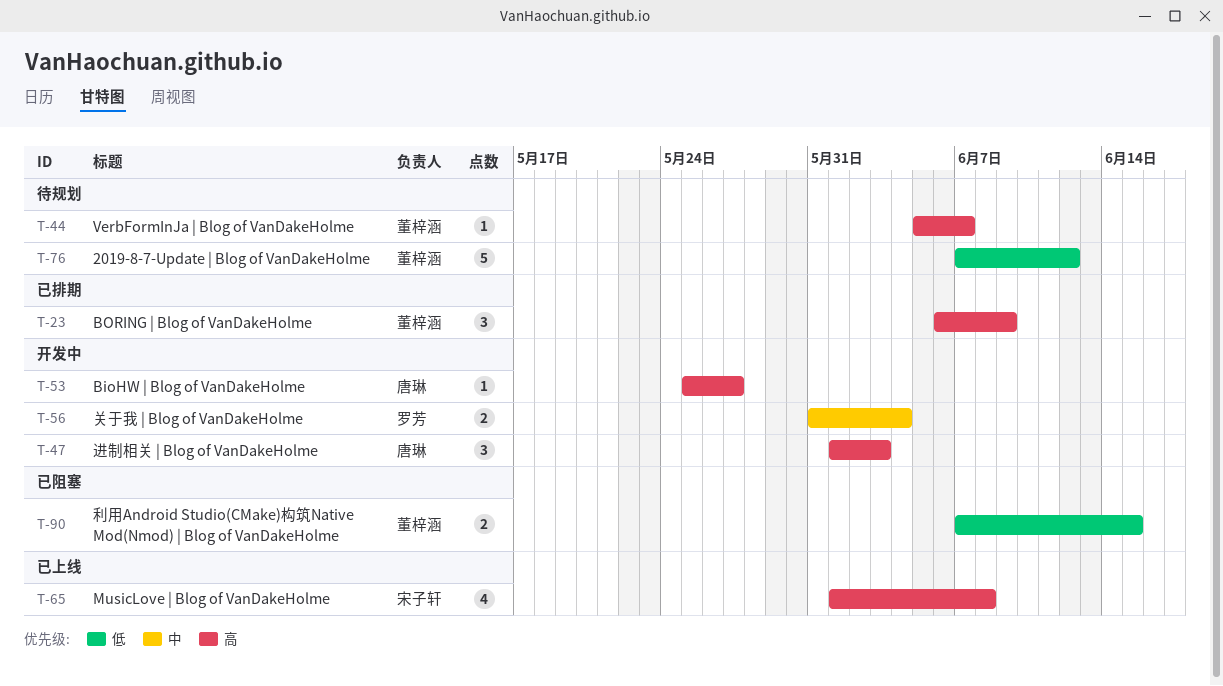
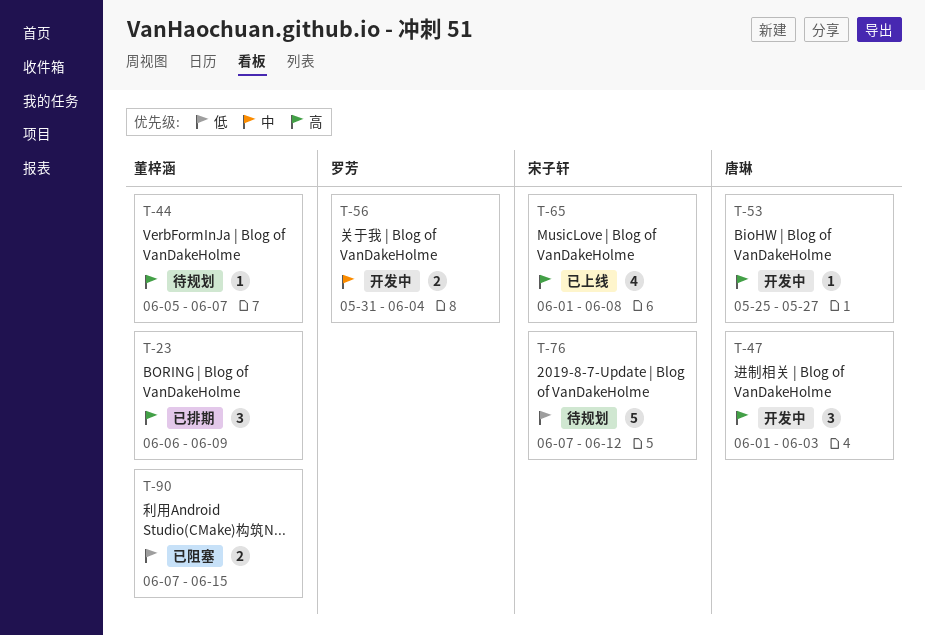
T-76, owner: 董梓涵 -> 宋子轩

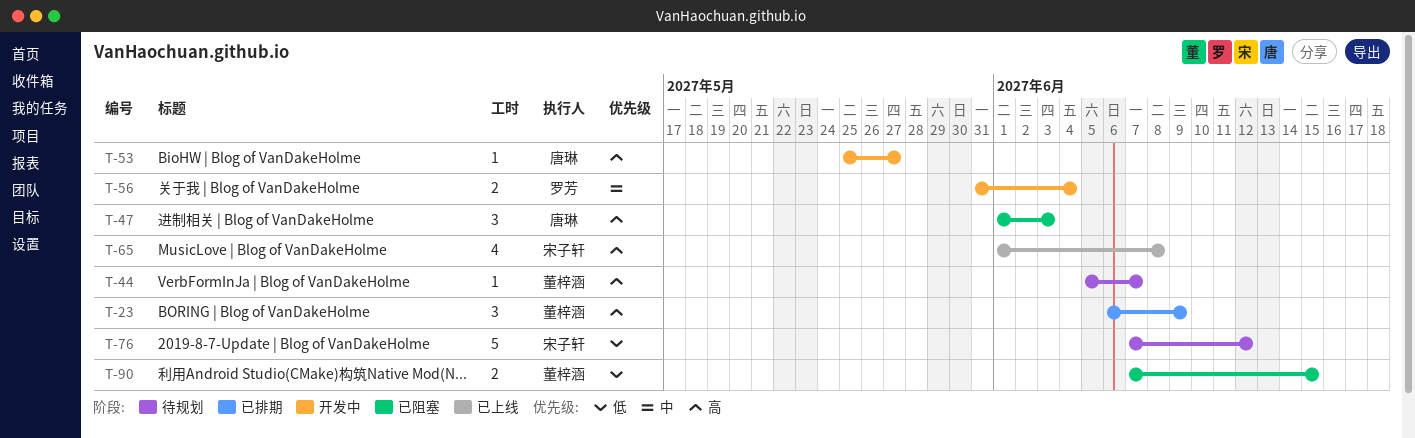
T-47, status: 开发中 -> 已阻塞

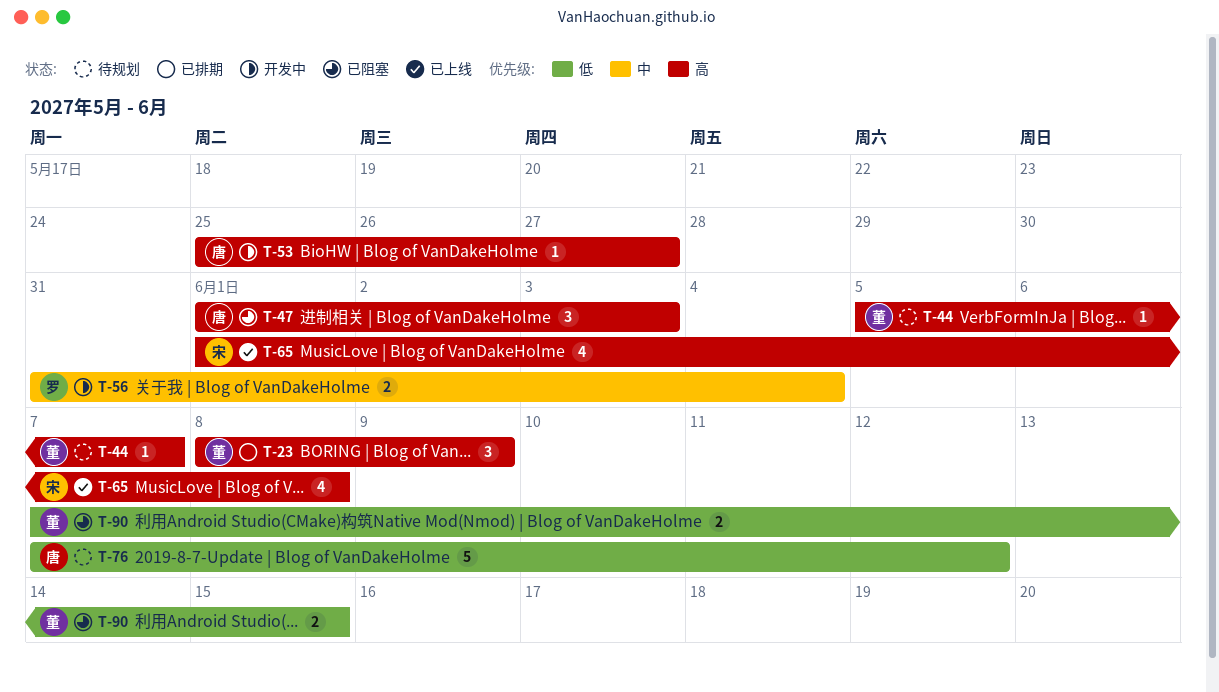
T-23, start: Jun 6 -> Jun 8
T-76, owner: 宋子轩 -> 唐琳

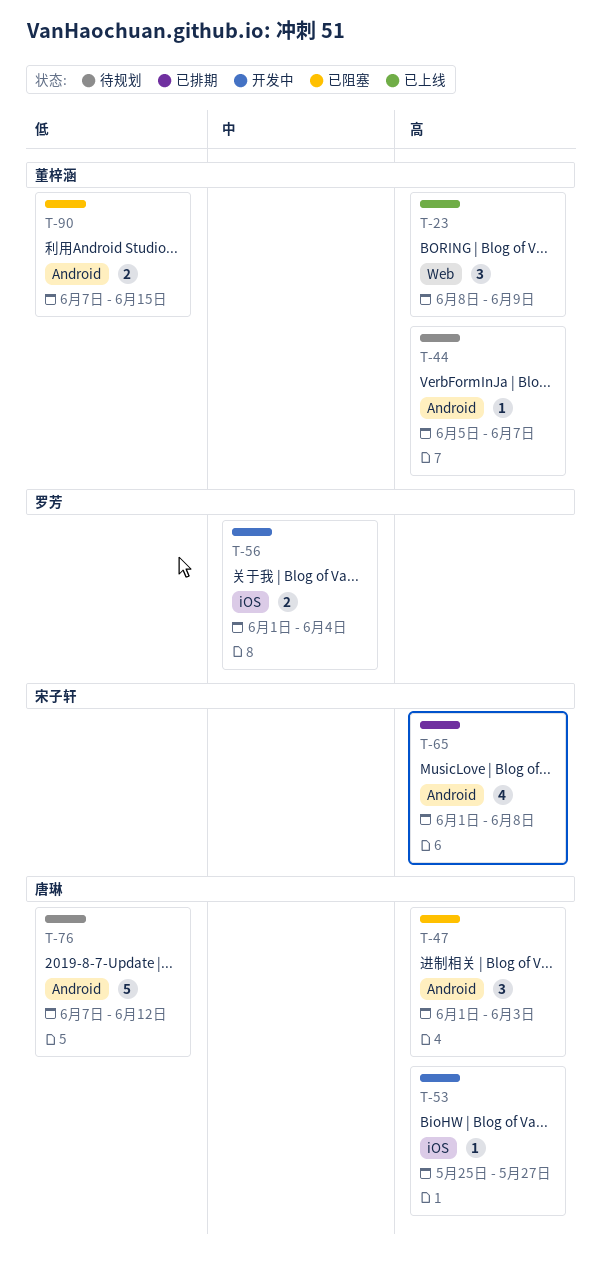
T-23, status: 已排期 -> 已上线
T-56, start: May 31 -> Jun 1
T-65, status: 已上线 -> 已排期

